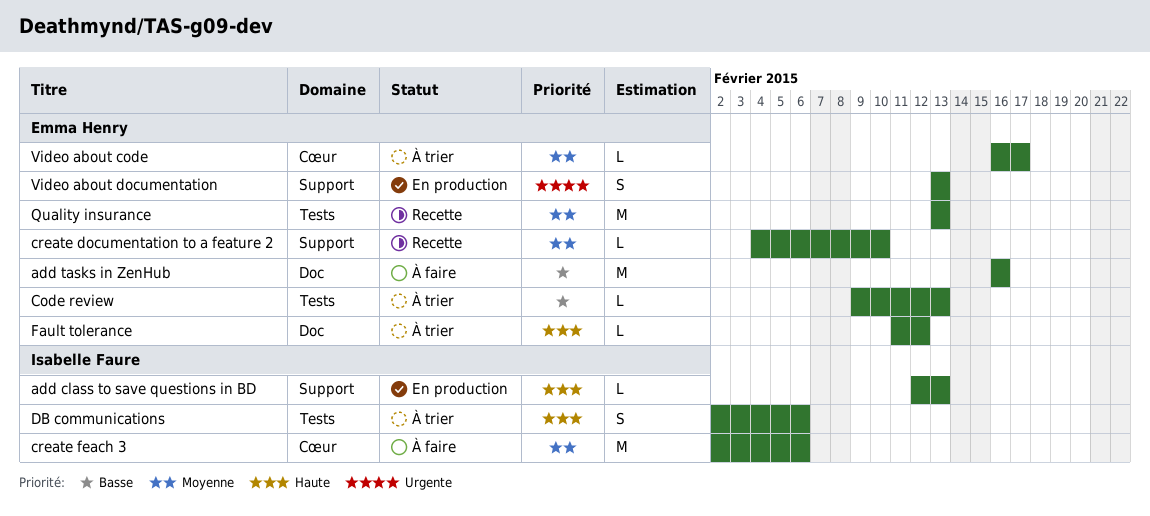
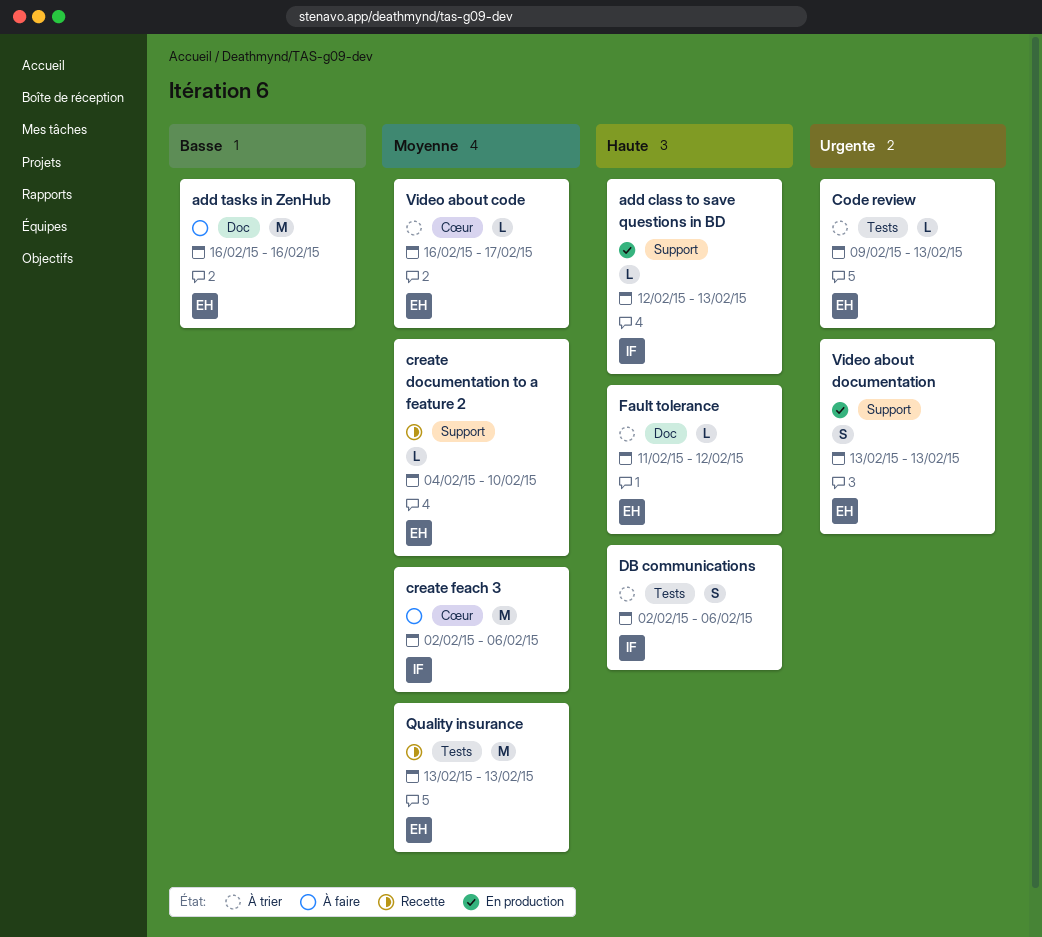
Code review, priority: Basse -> Urgente

